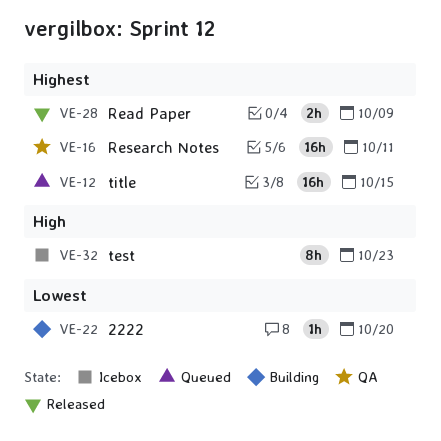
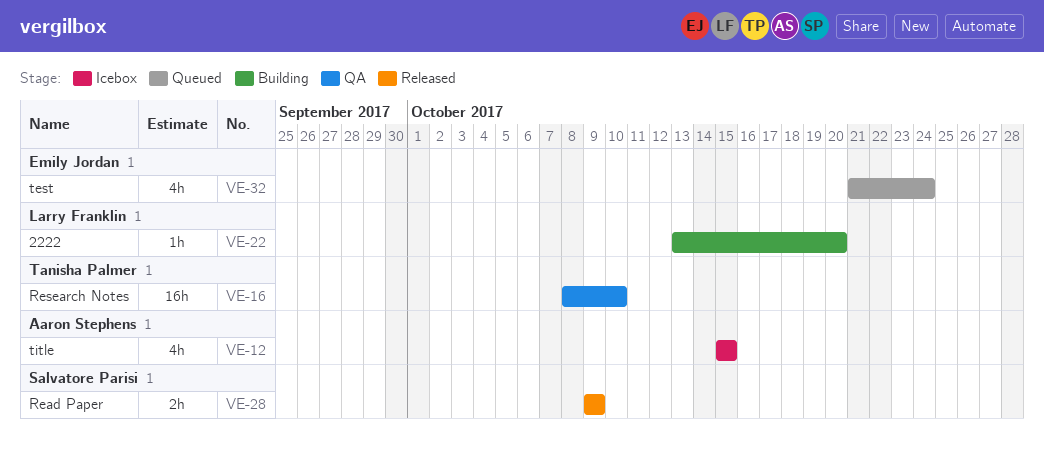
VE-12, status: Queued -> Icebox
VE-12, estimate: 16h -> 4h
VE-16, due: Oct 11 -> Oct 10
VE-32, status: Icebox -> Queued
VE-32, estimate: 8h -> 4h
VE-32, due: Oct 23 -> Oct 24

